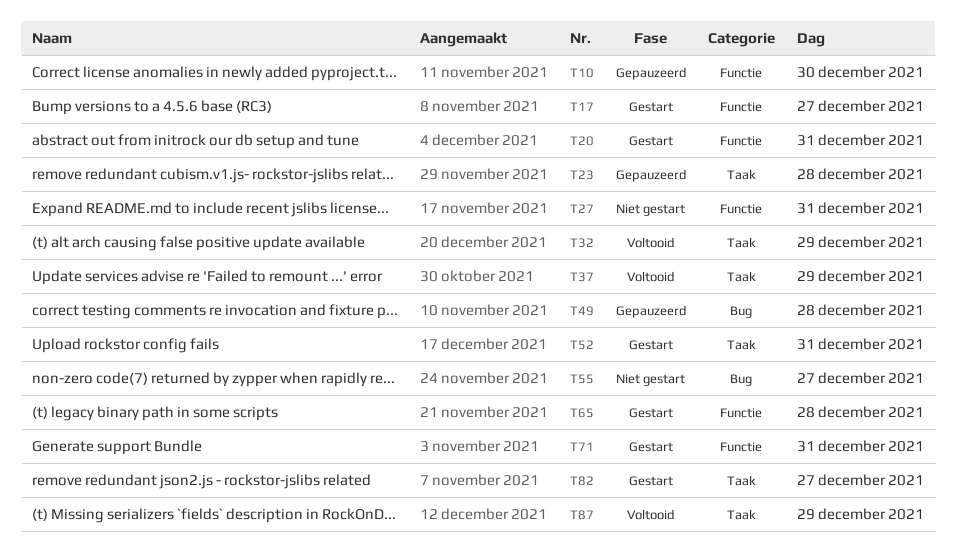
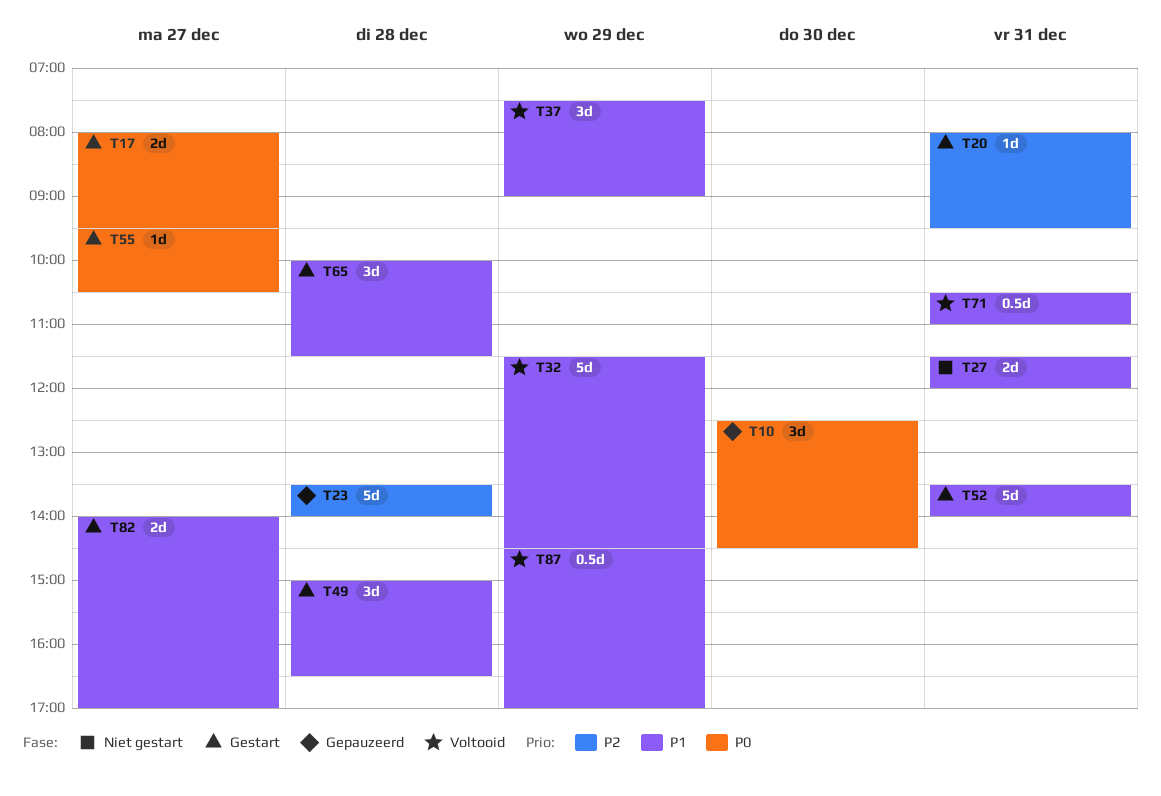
T49, status: Gepauzeerd -> Gestart
T55, status: Niet gestart -> Gestart
T71, status: Gestart -> Voltooid

